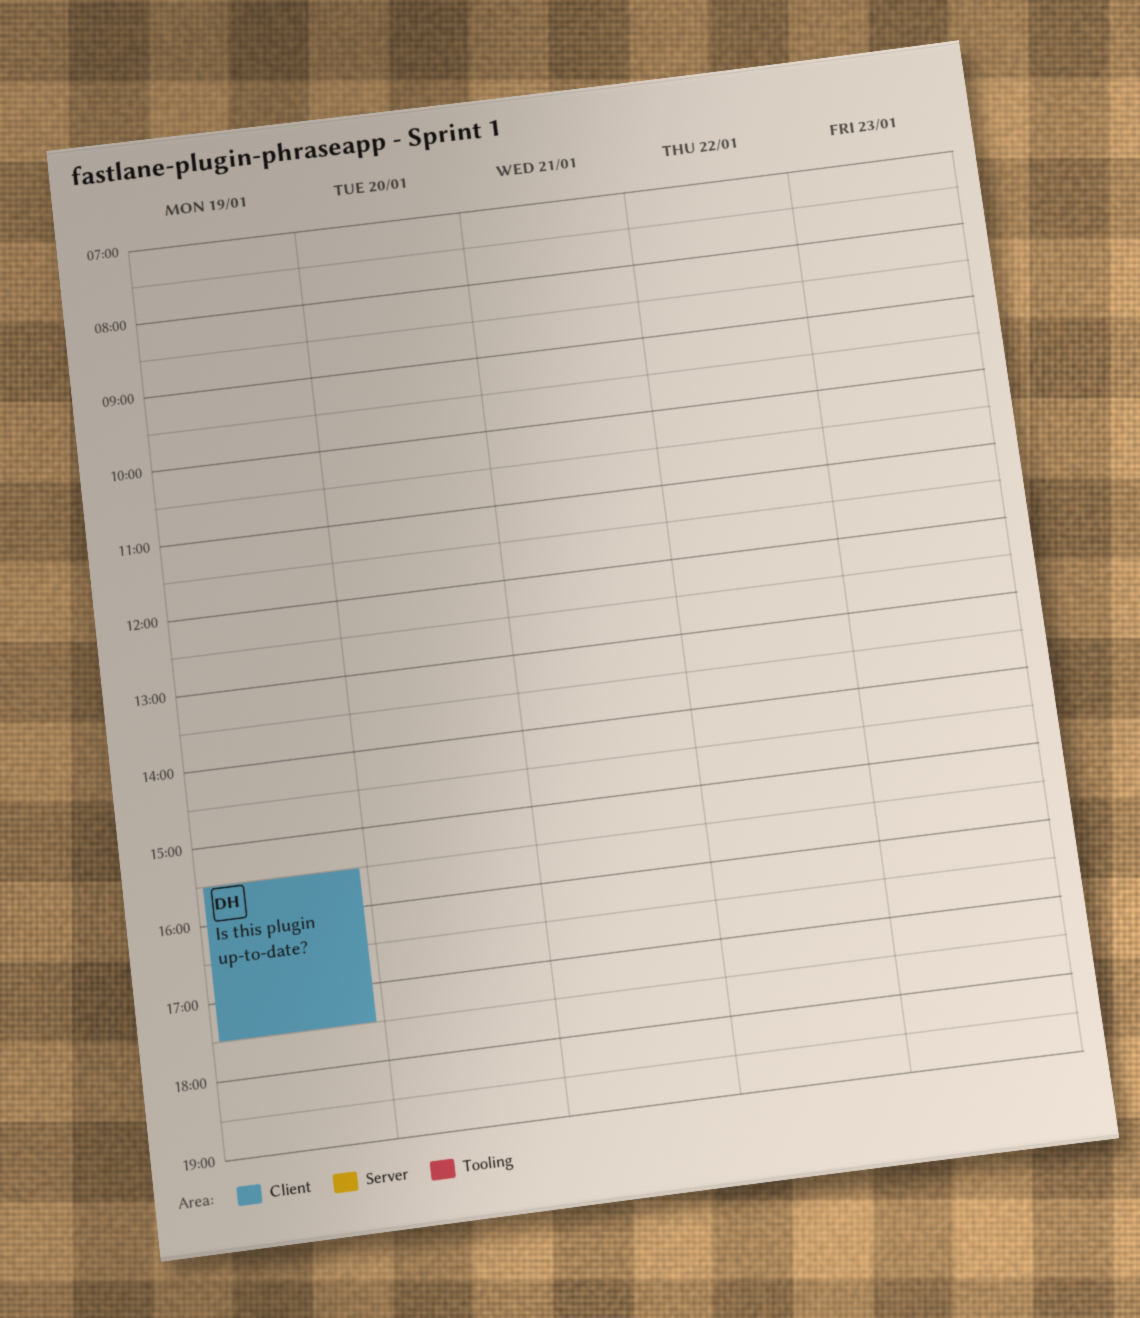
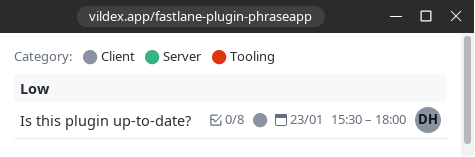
Is this plugin up-to-date?, day: Jan 19 -> Jan 23
Is this plugin up-to-date?, ends: 17:30 -> 18:00

